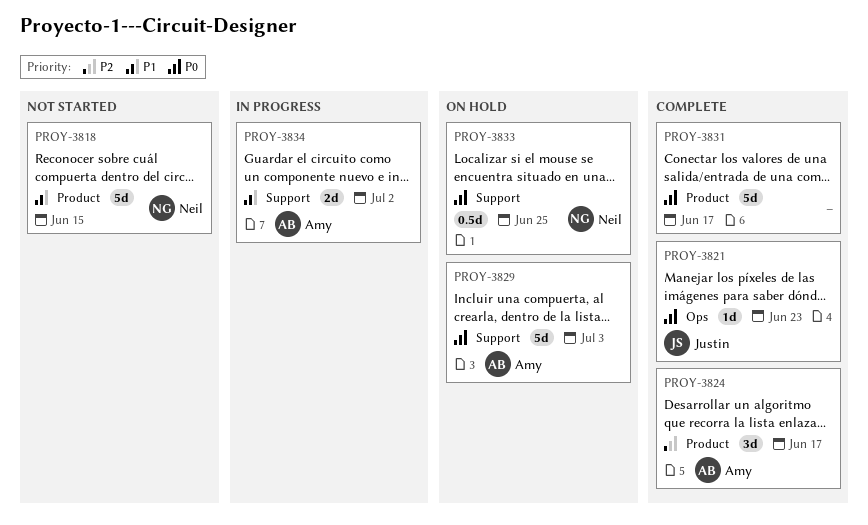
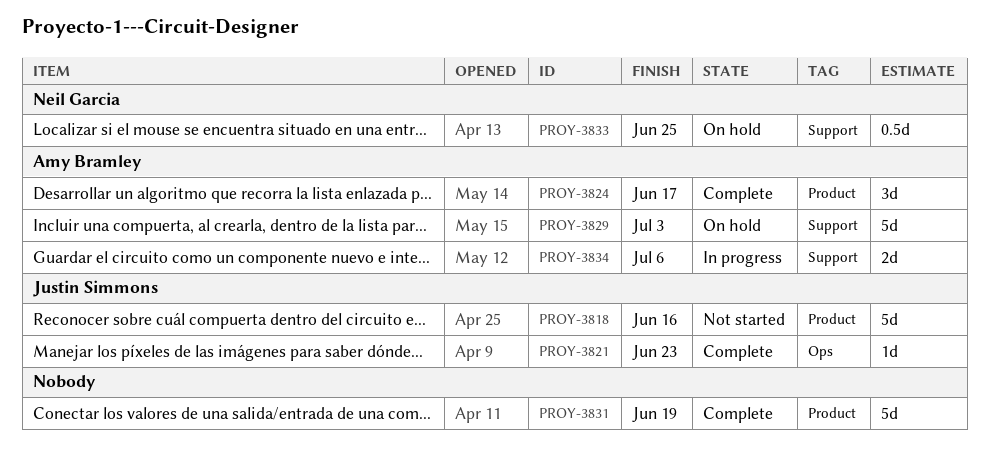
PROY-3818, owner: Neil Garcia -> Justin Simmons
PROY-3818, due: Jun 15 -> Jun 16
PROY-3831, due: Jun 17 -> Jun 19
PROY-3834, due: Jul 2 -> Jul 6

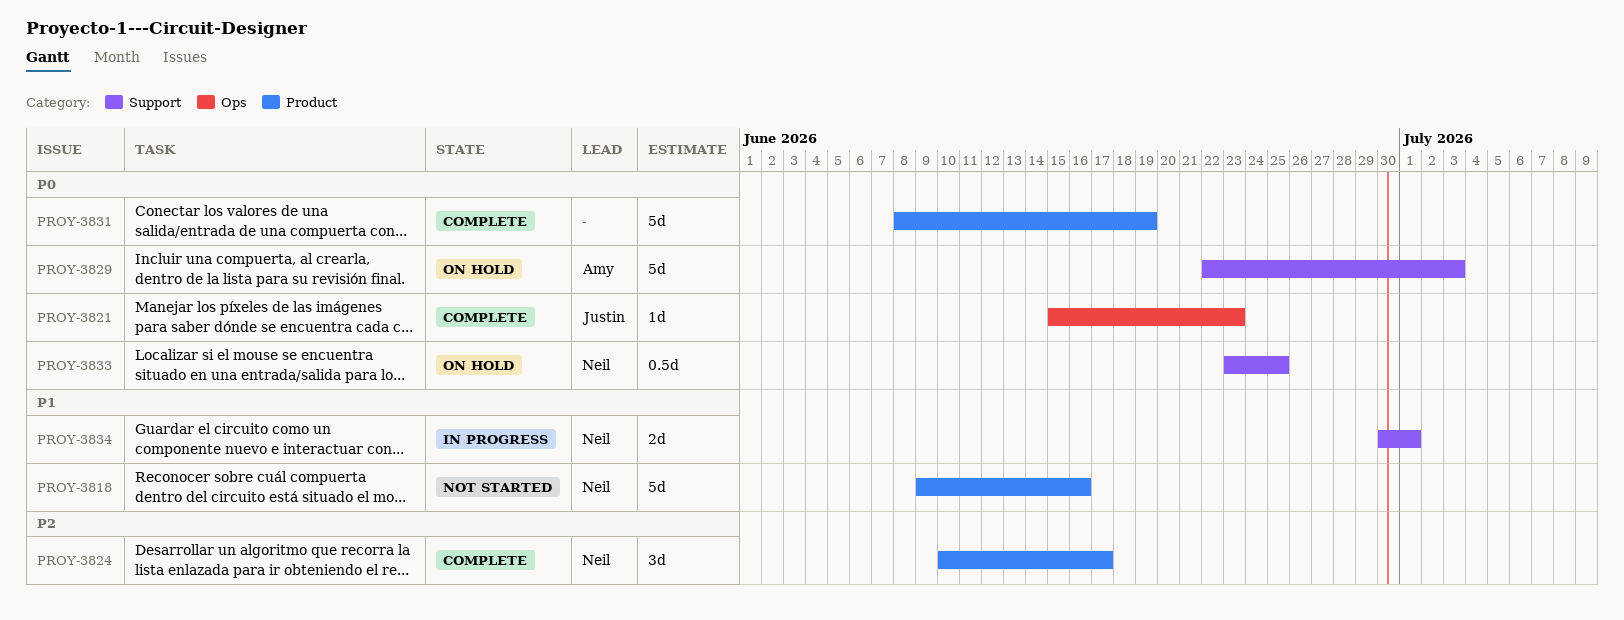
PROY-3818, owner: Justin Simmons -> Neil Garcia
PROY-3824, owner: Amy Bramley -> Neil Garcia
PROY-3834, owner: Amy Bramley -> Neil Garcia
PROY-3834, due: Jul 6 -> Jul 1

